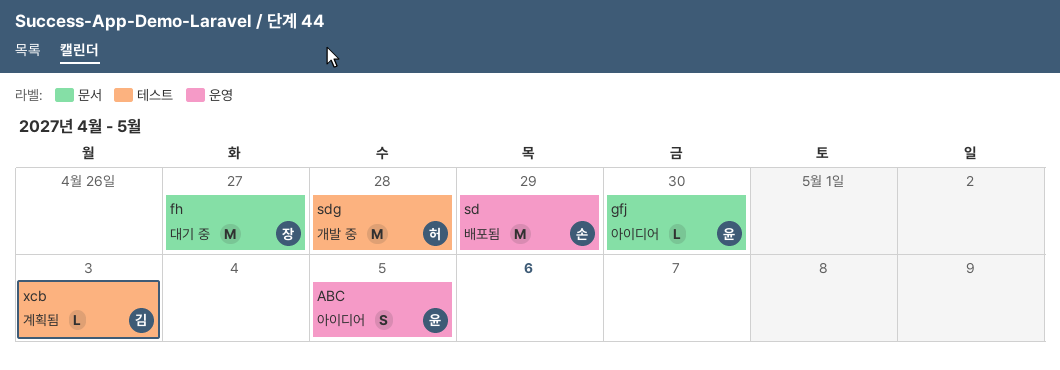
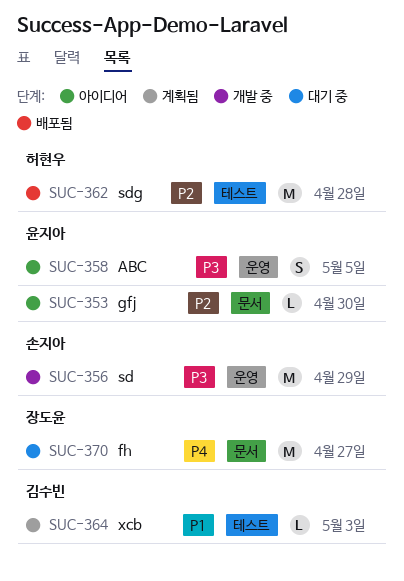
sd, status: 배포됨 -> 개발 중
sdg, status: 개발 중 -> 배포됨

